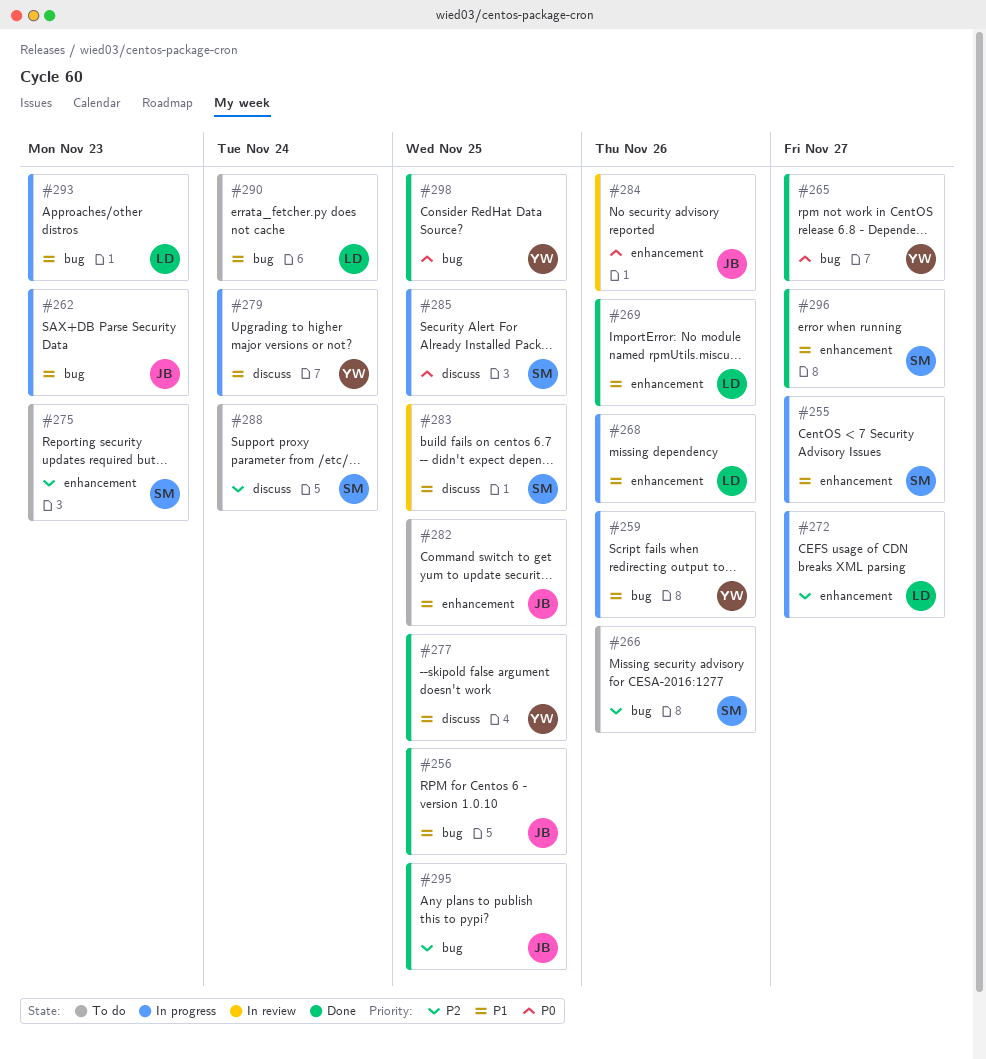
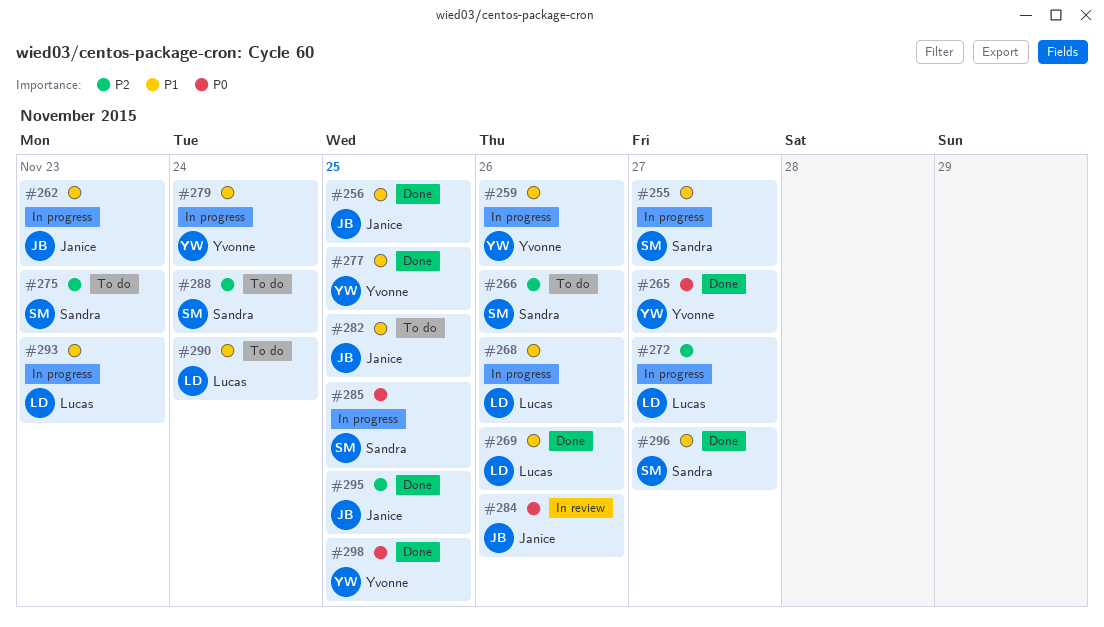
#283: present -> none

